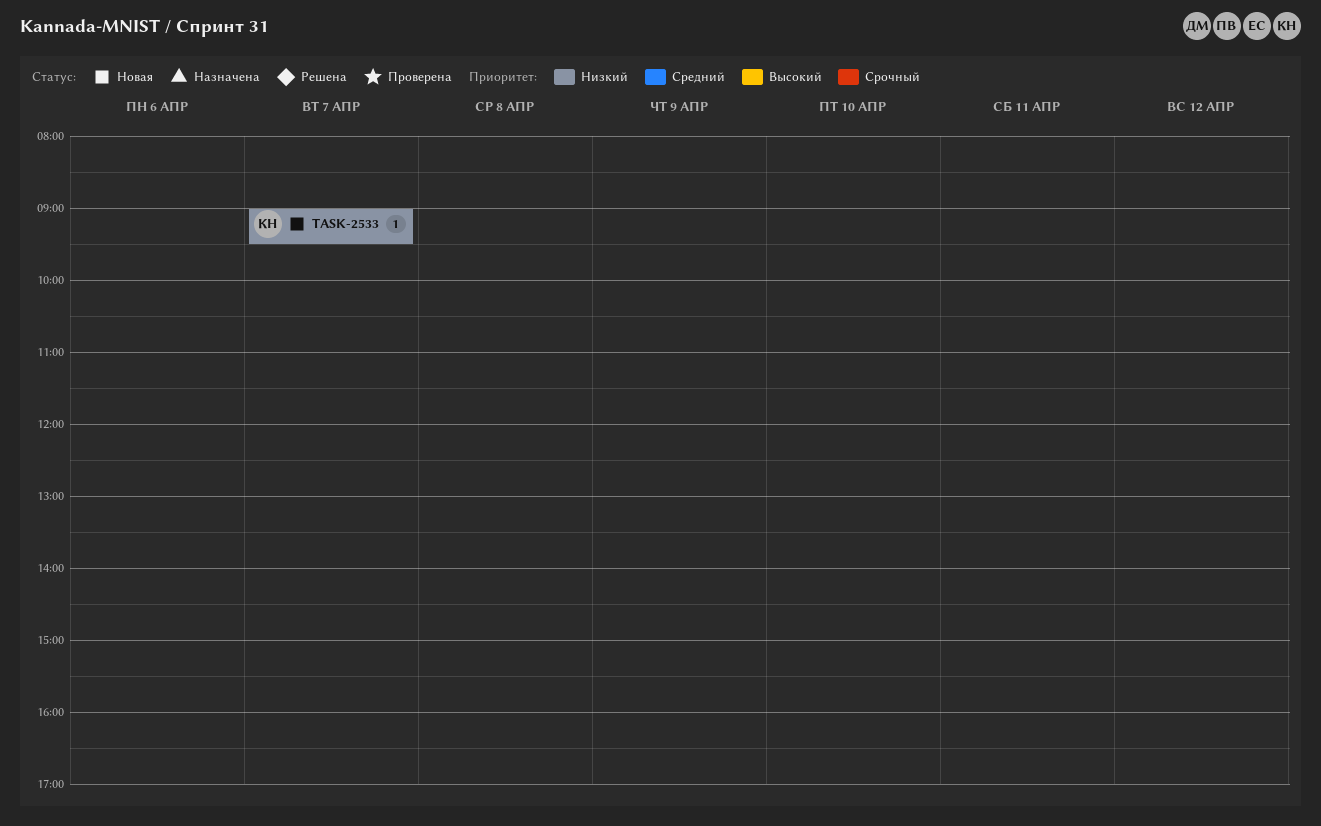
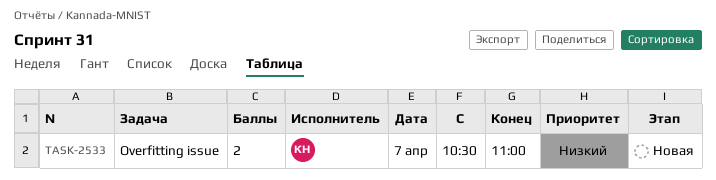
TASK-2533, estimate: 1 -> 2
TASK-2533, begins: 09:00 -> 10:30
TASK-2533, ends: 09:30 -> 11:00

